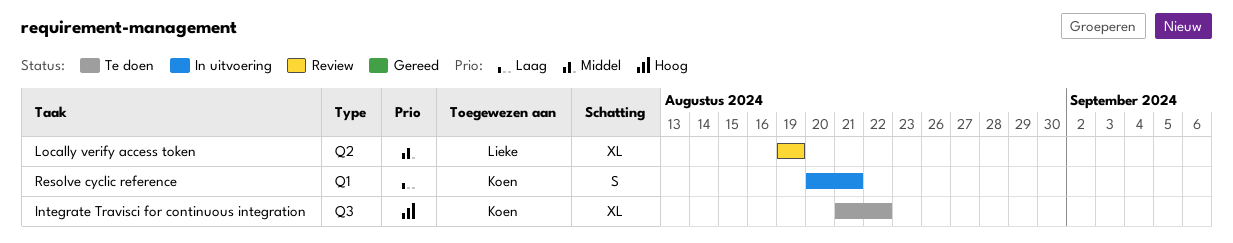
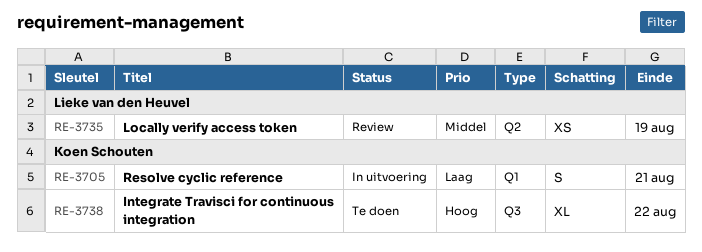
Locally verify access token, estimate: XL -> XS

